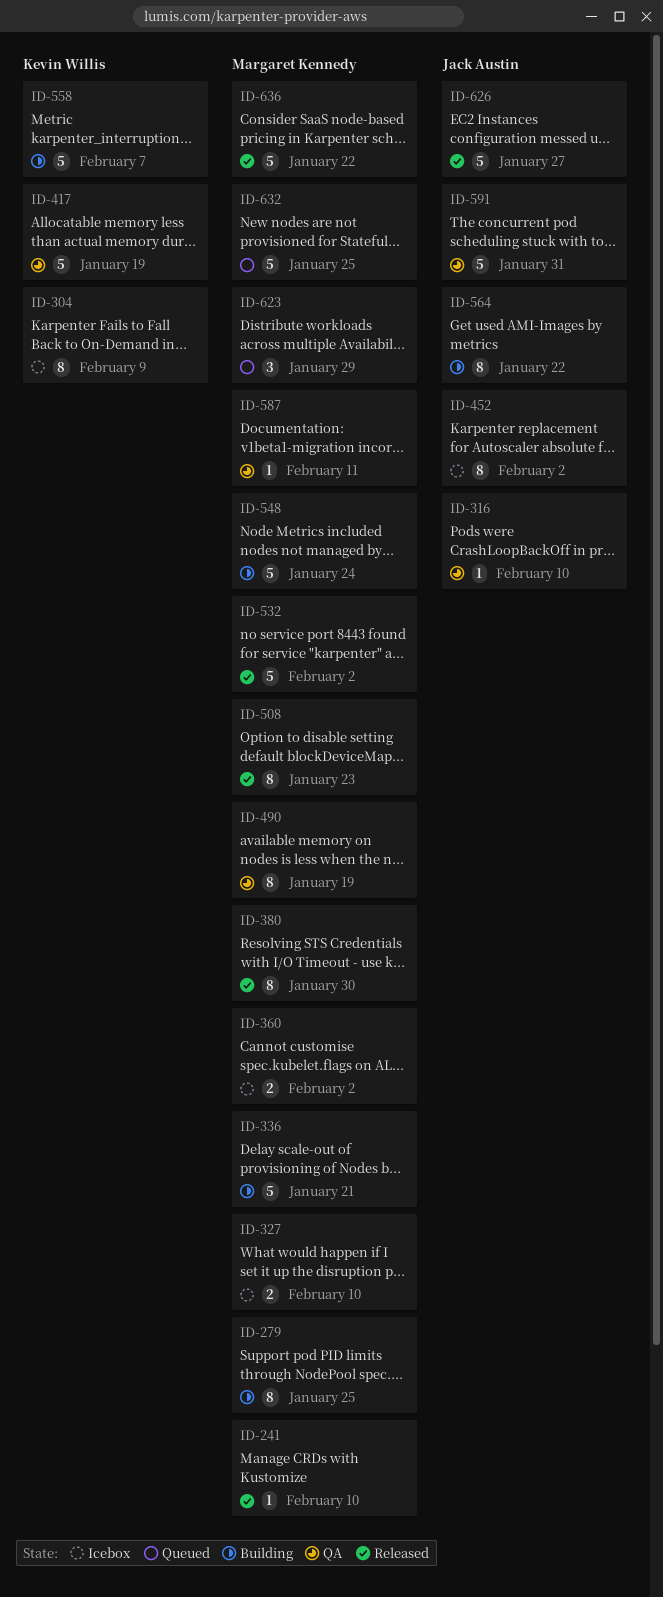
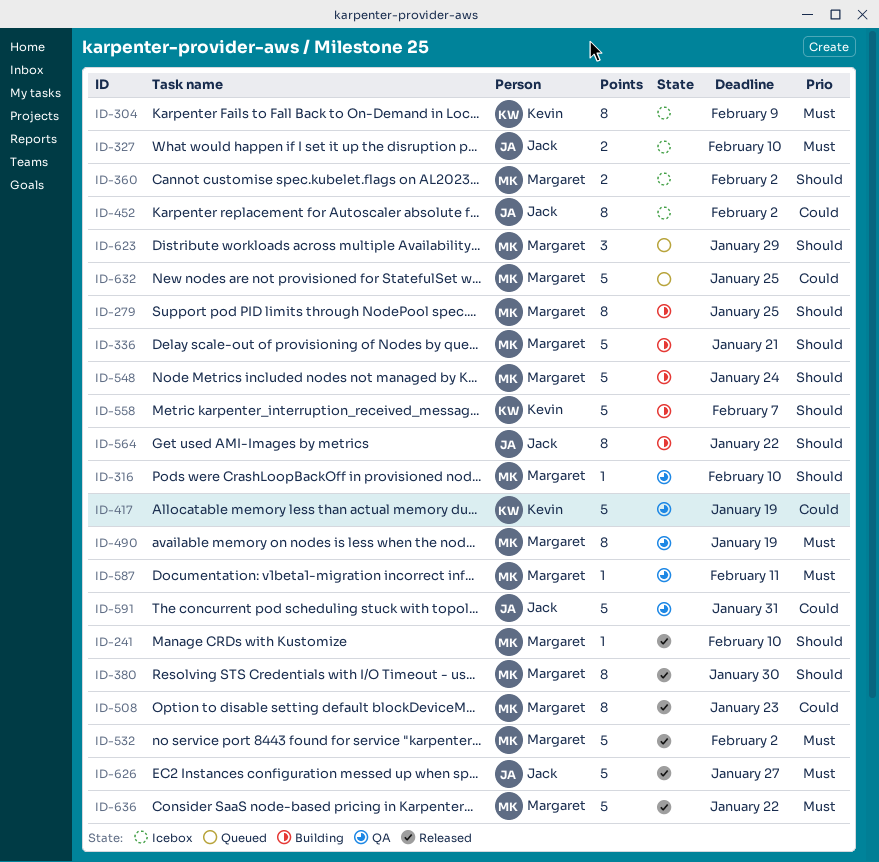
ID-316, owner: Jack Austin -> Margaret Kennedy
ID-327, owner: Margaret Kennedy -> Jack Austin

